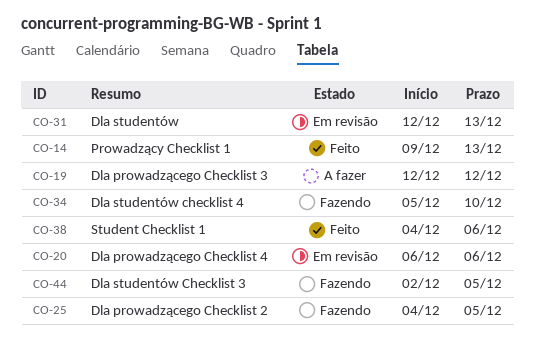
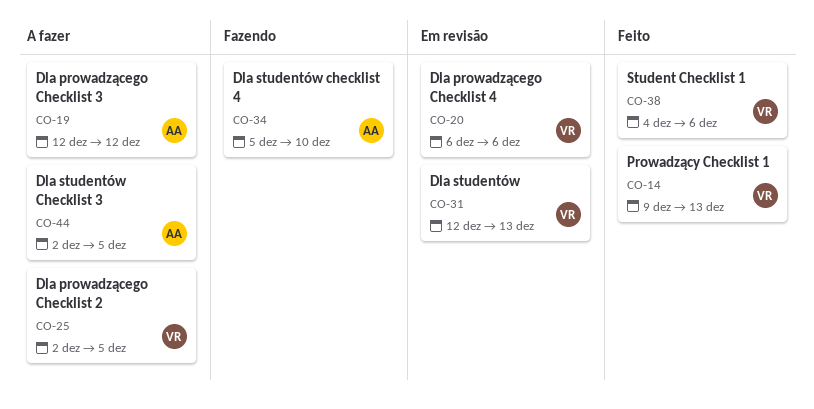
CO-25, status: Fazendo -> A fazer
CO-25, start: Dec 4 -> Dec 2
CO-44, status: Fazendo -> A fazer

